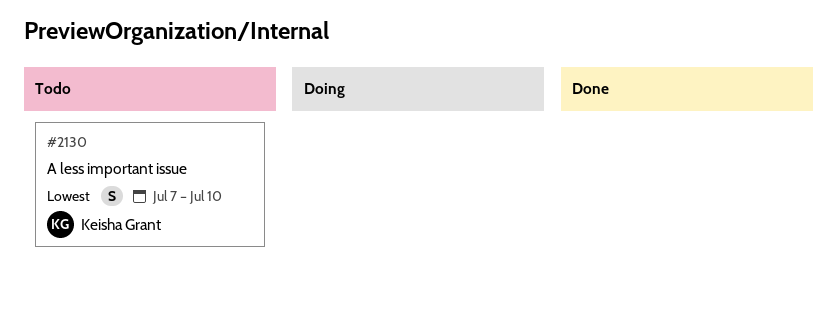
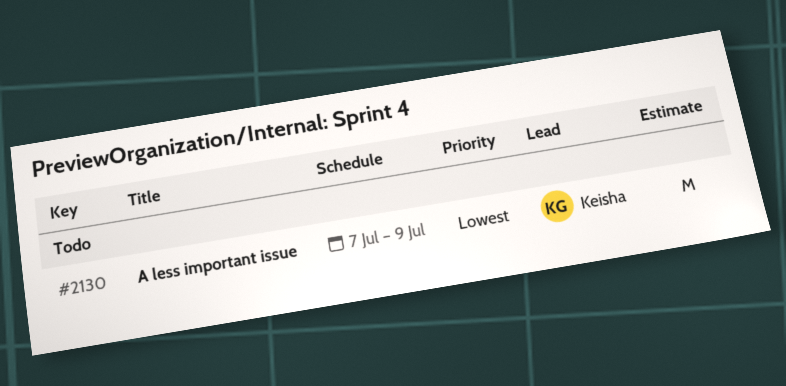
#2130, estimate: S -> M
#2130, due: Jul 10 -> Jul 9

